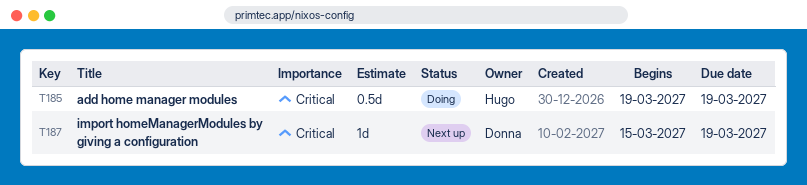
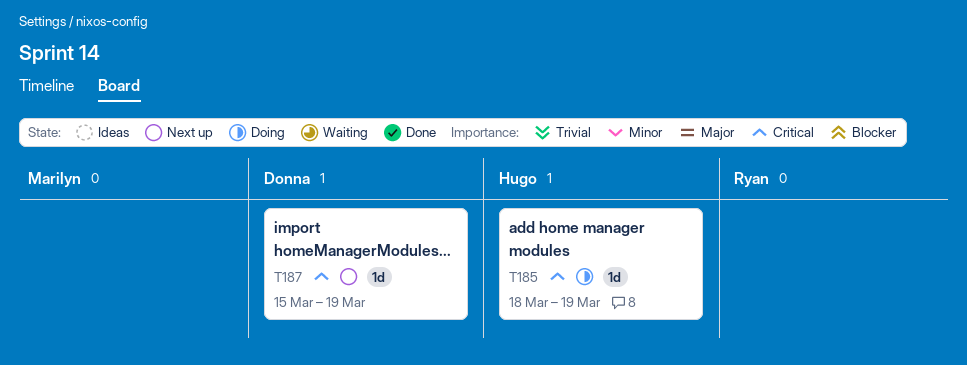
T185, estimate: 0.5d -> 1d
T185, start: Mar 19 -> Mar 18

